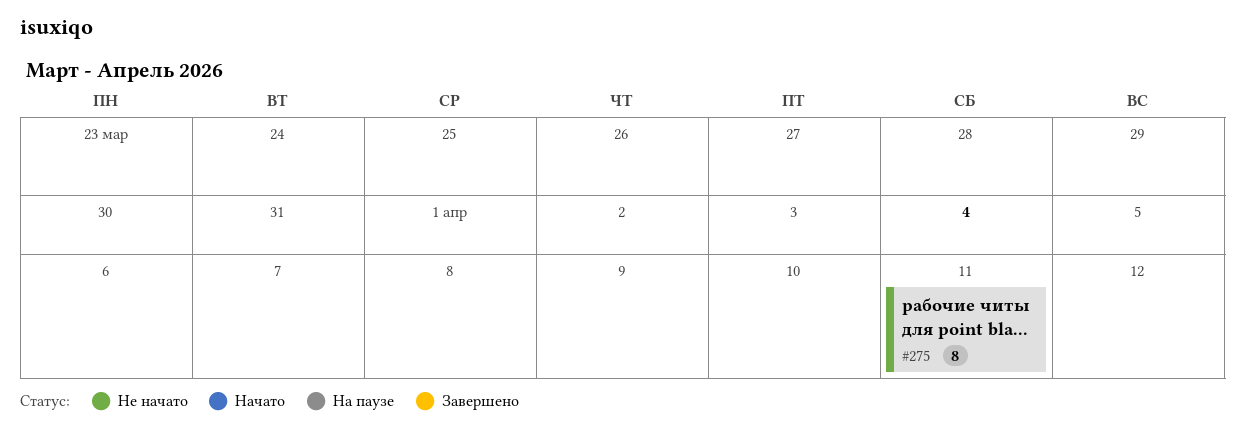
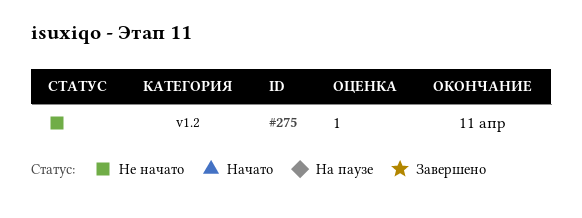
#275, estimate: 8 -> 1

